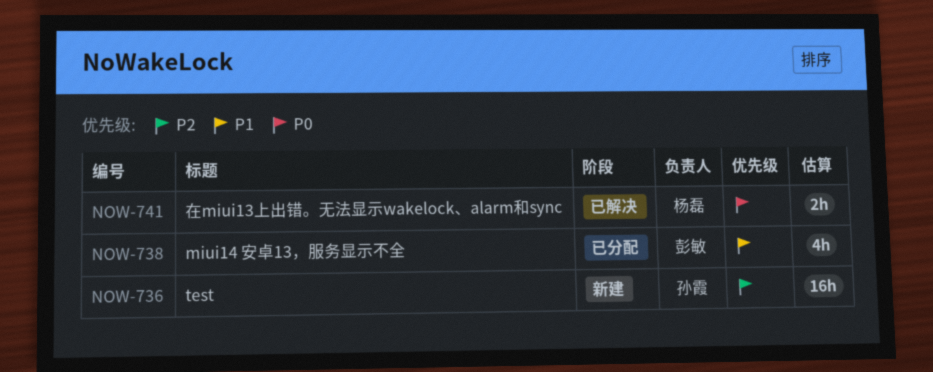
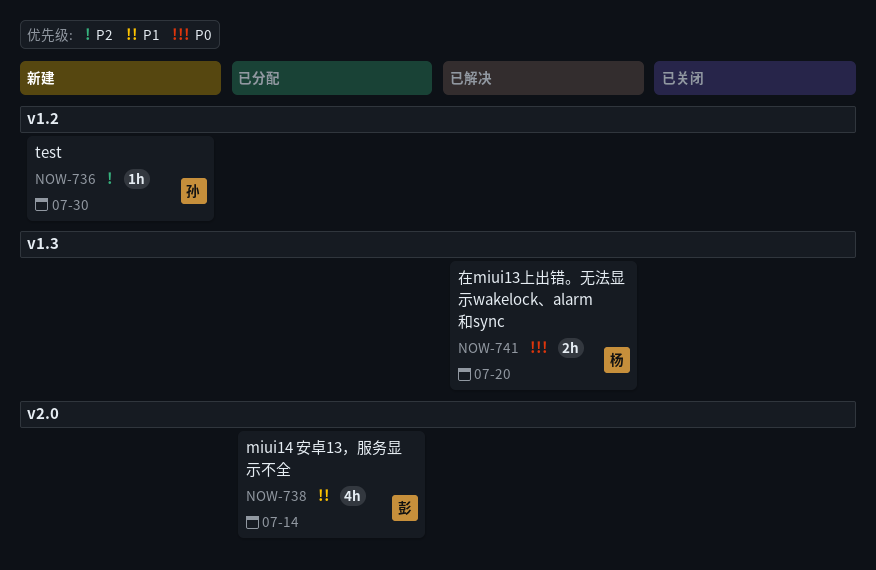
NOW-736, estimate: 16h -> 1h

